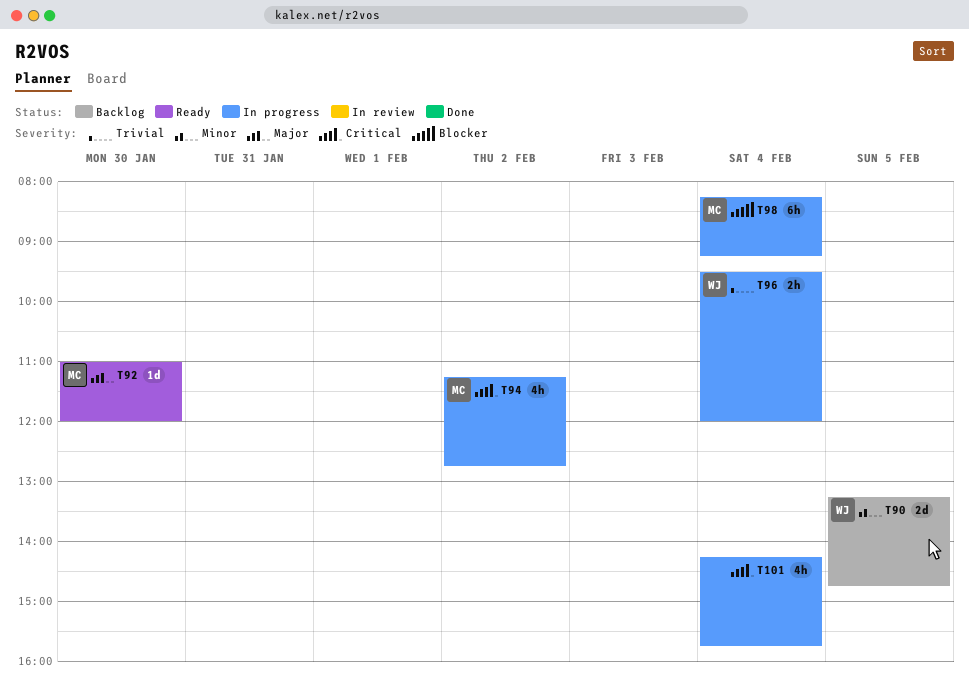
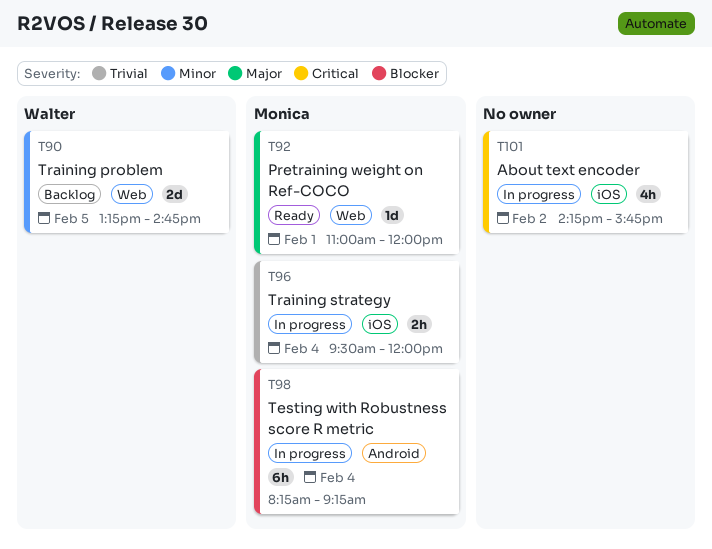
T92, day: Jan 30 -> Feb 1
T94: present -> none
T96, owner: Walter -> Monica
T101, day: Feb 4 -> Feb 2

